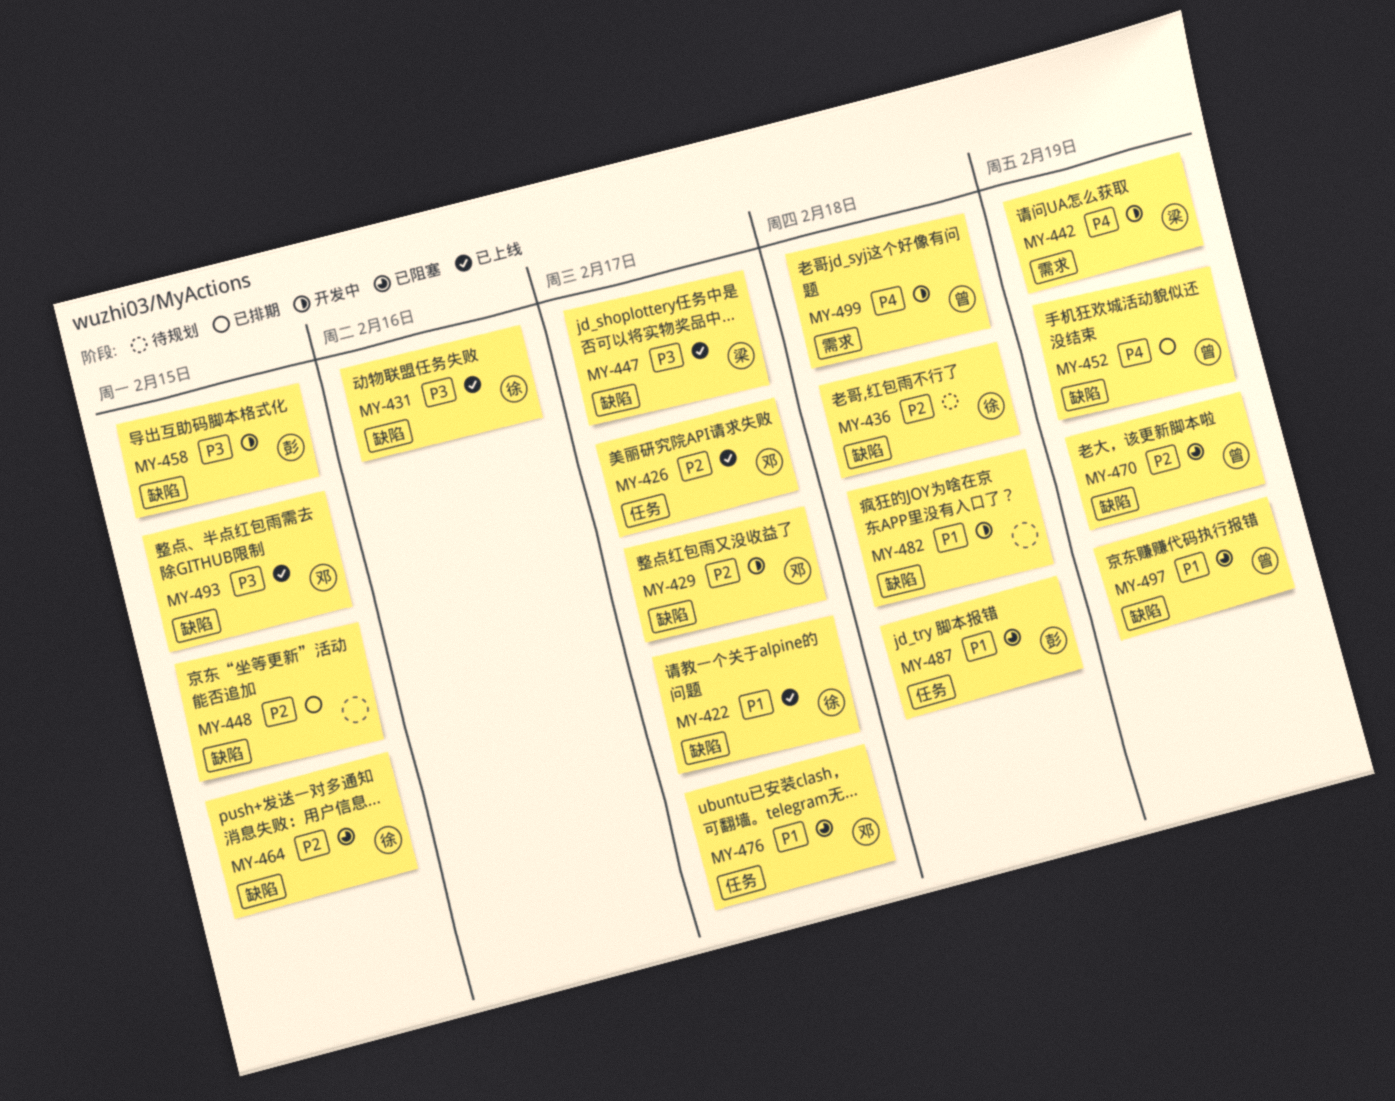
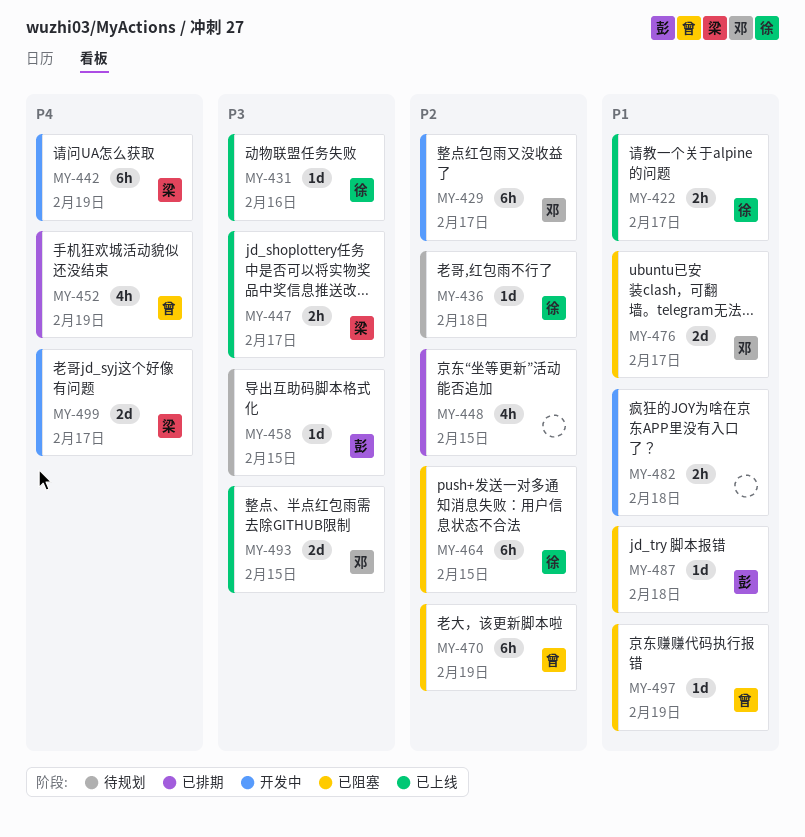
MY-426: present -> none
MY-458, status: 开发中 -> 待规划
MY-499, owner: 曾 -> 梁
MY-499, due: Feb 18 -> Feb 17

